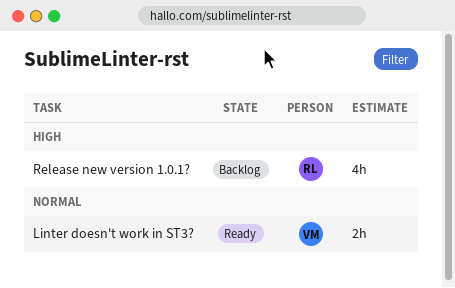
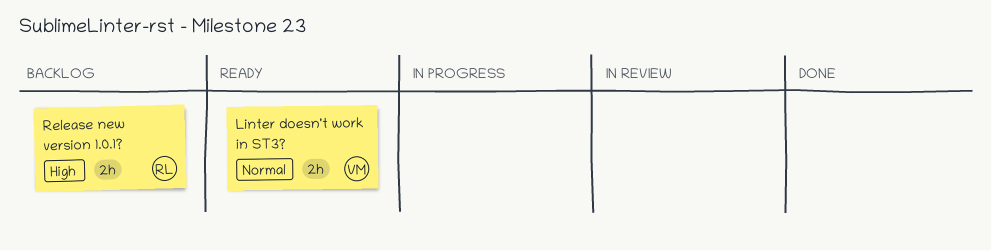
Release new version 1.0.1?, estimate: 4h -> 2h

